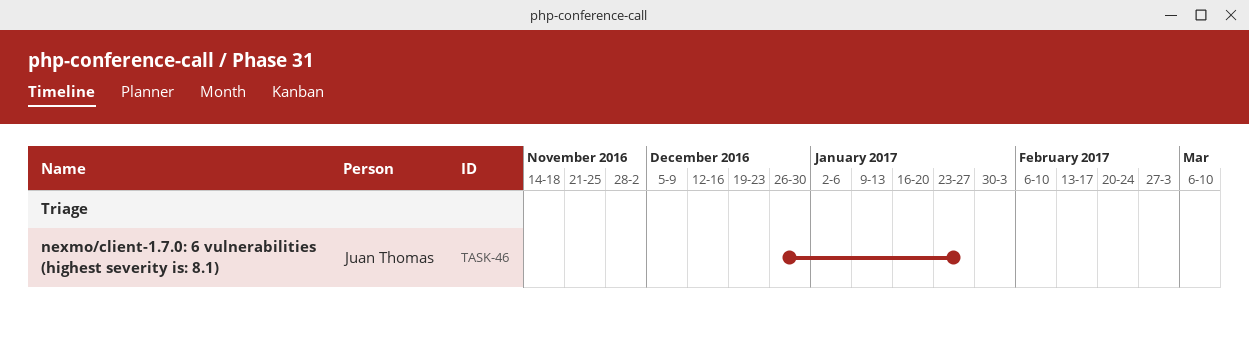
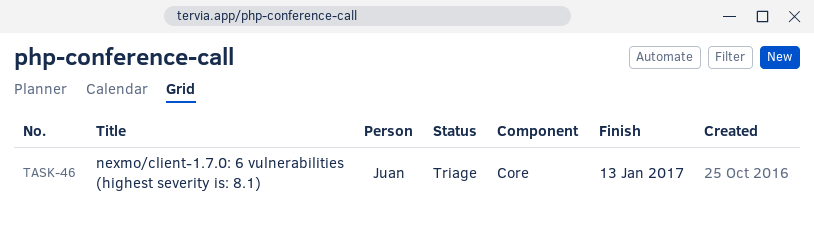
TASK-46, due: Jan 27 -> Jan 13

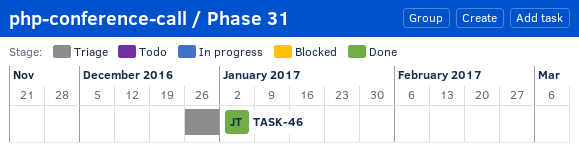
TASK-46, due: Jan 13 -> Dec 30

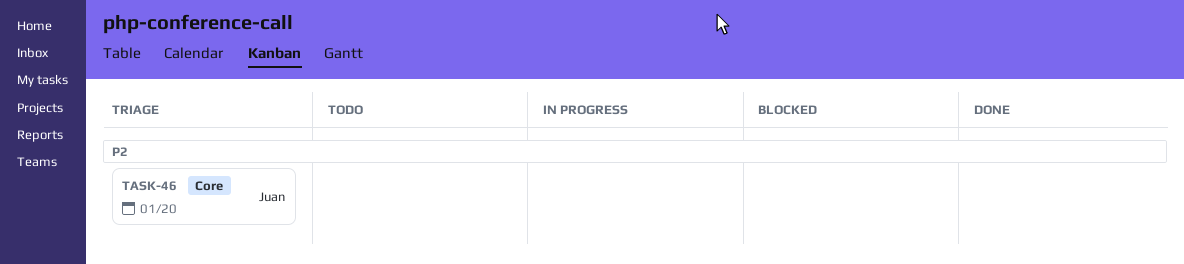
TASK-46, due: Dec 30 -> Jan 20

